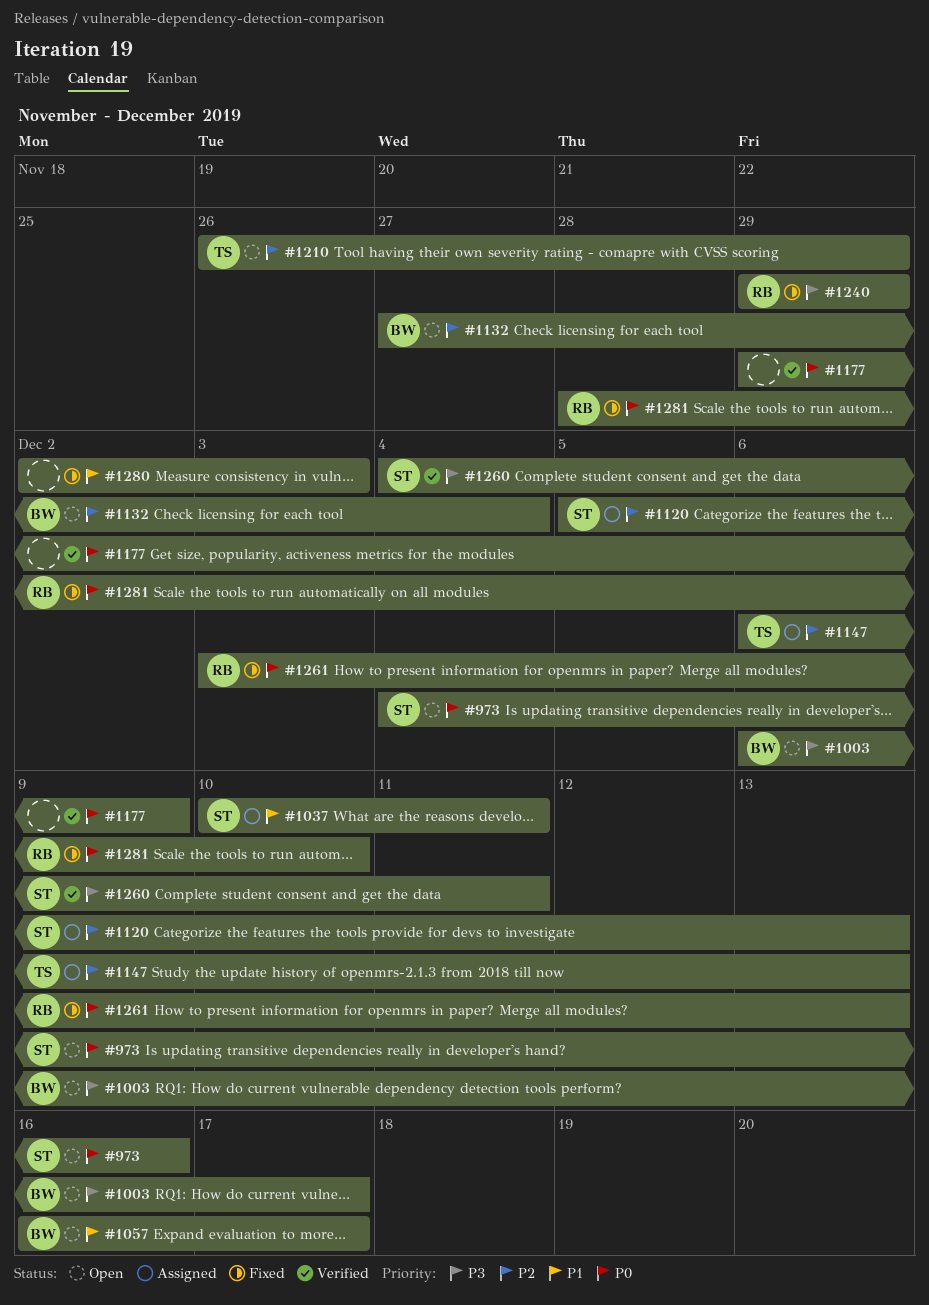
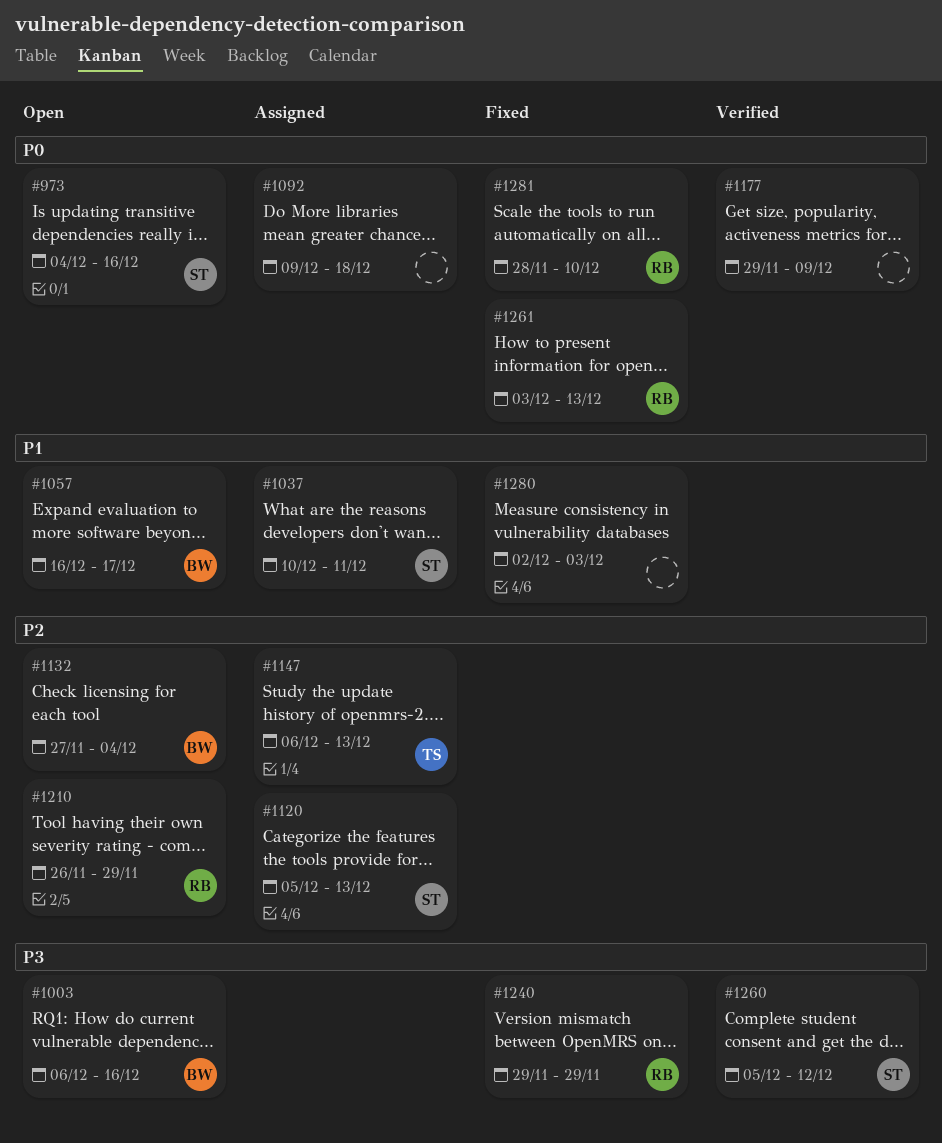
#1003, due: Dec 17 -> Dec 16
#1092: none -> present
#1210, owner: TS -> RB
#1260, start: Dec 4 -> Dec 5
#1260, due: Dec 11 -> Dec 12

